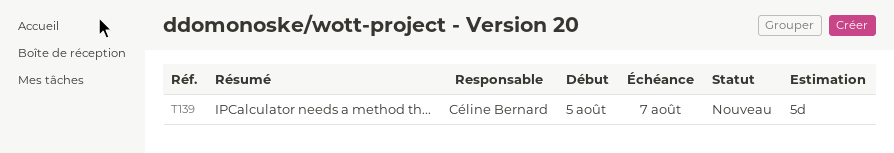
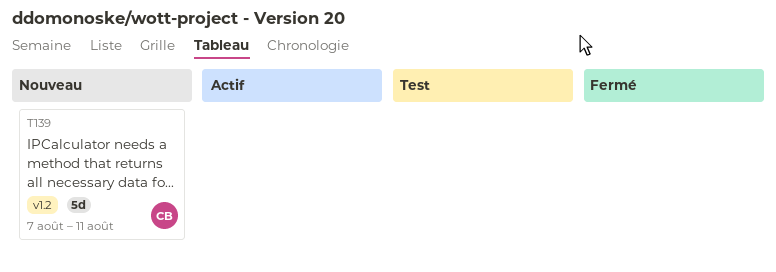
T139, start: Aug 5 -> Aug 7
T139, due: Aug 7 -> Aug 11

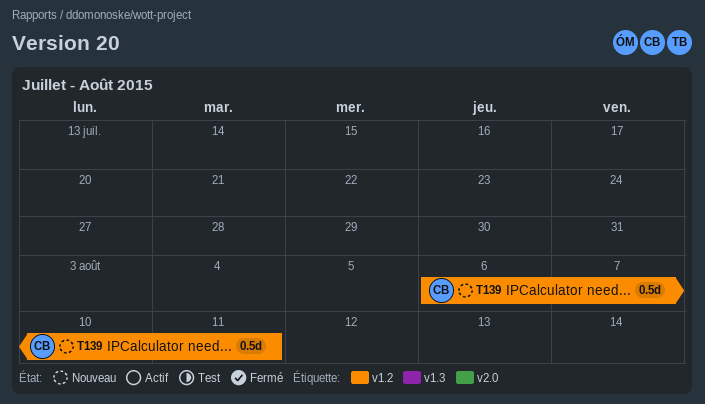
T139, estimate: 5d -> 0.5d
T139, start: Aug 7 -> Aug 6

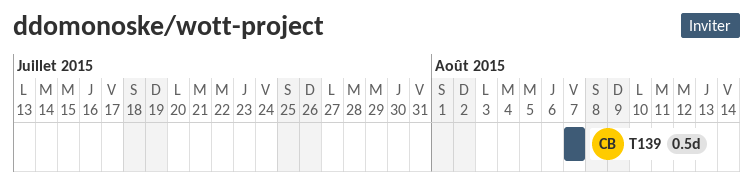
T139, start: Aug 6 -> Aug 7
T139, due: Aug 11 -> Aug 7

